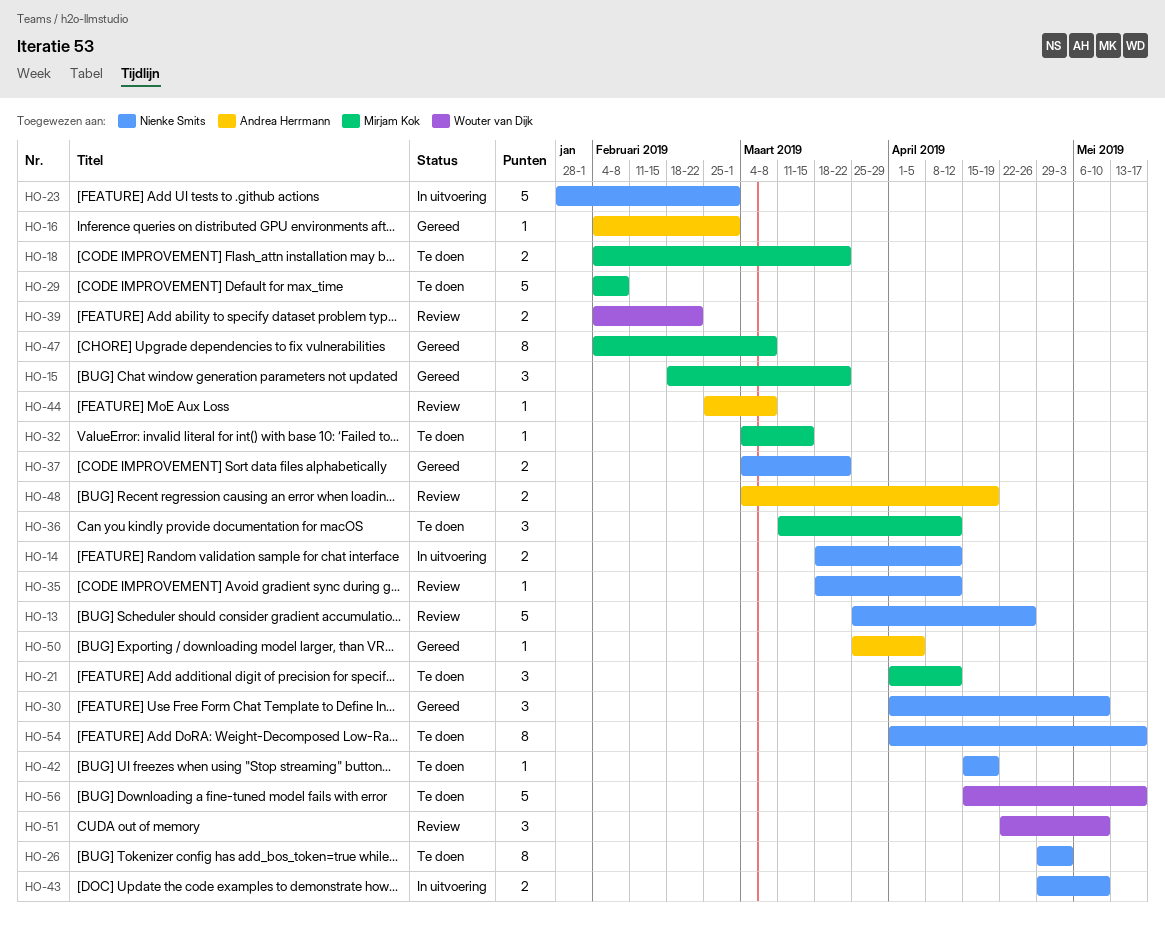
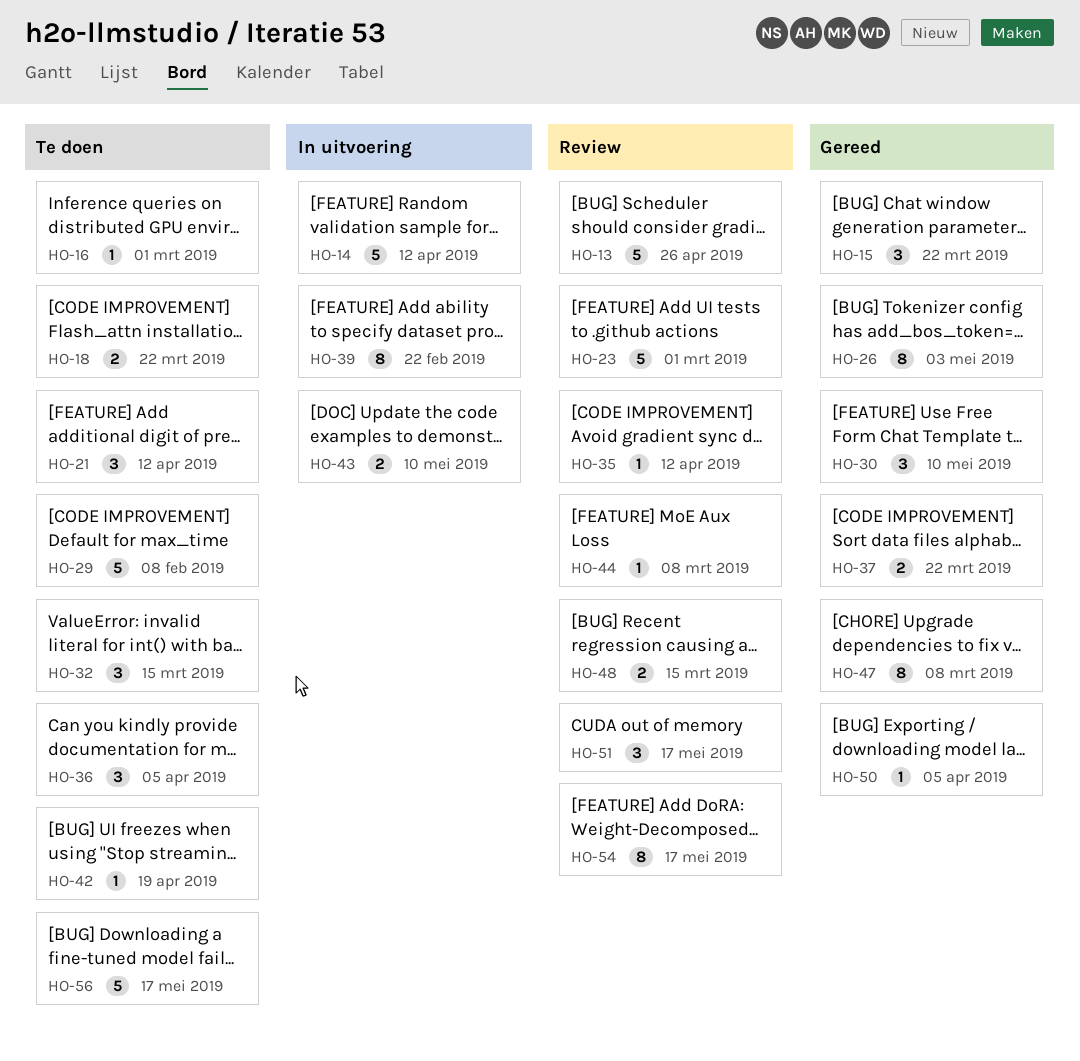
HO-14, estimate: 2 -> 5
HO-16, status: Gereed -> Te doen
HO-23, status: In uitvoering -> Review
HO-26, status: Te doen -> Gereed
HO-32, estimate: 1 -> 3
HO-36, due: Apr 12 -> Apr 5
HO-39, status: Review -> In uitvoering
HO-39, estimate: 2 -> 8
HO-48, due: Apr 19 -> Mar 15
HO-51, due: May 10 -> May 17
HO-54, status: Te doen -> Review

